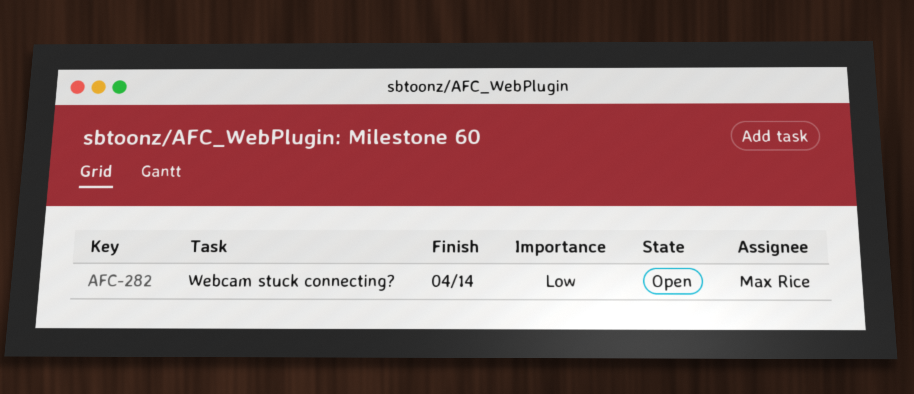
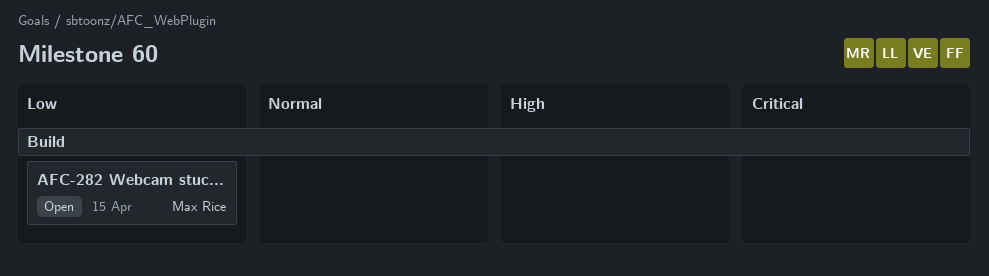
AFC-282, due: Apr 14 -> Apr 15

